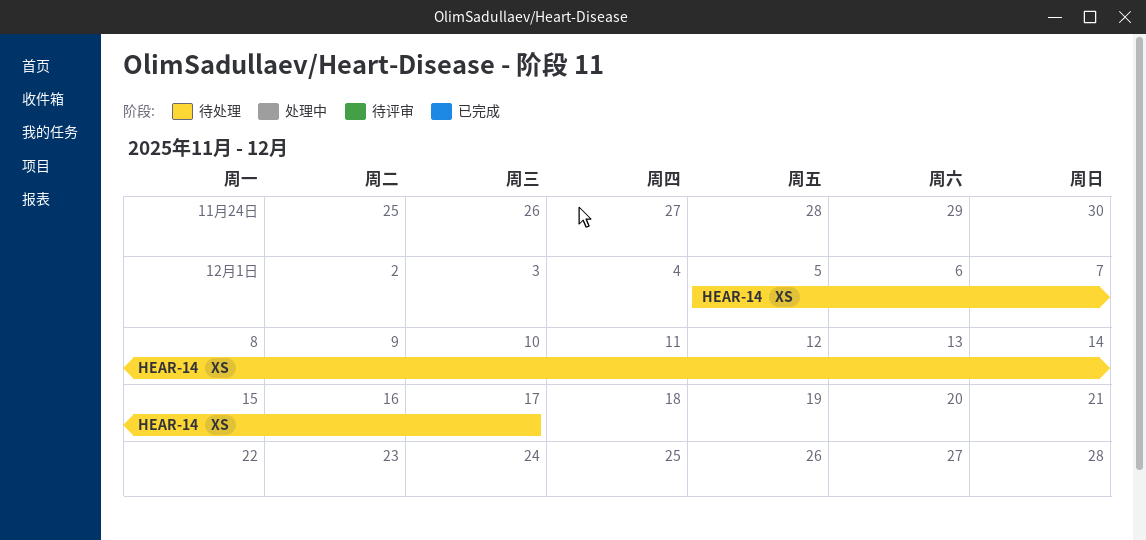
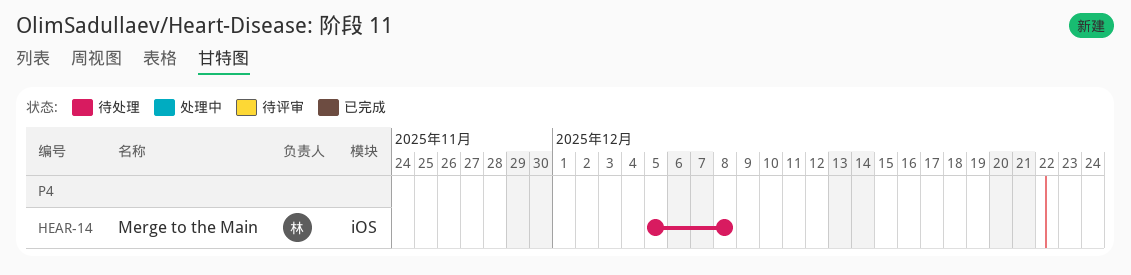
HEAR-14, due: Dec 17 -> Dec 8

